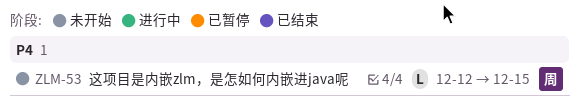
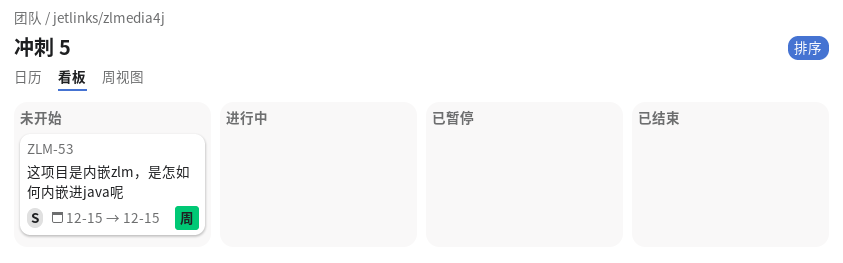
ZLM-53, estimate: L -> S
ZLM-53, start: Dec 12 -> Dec 15

